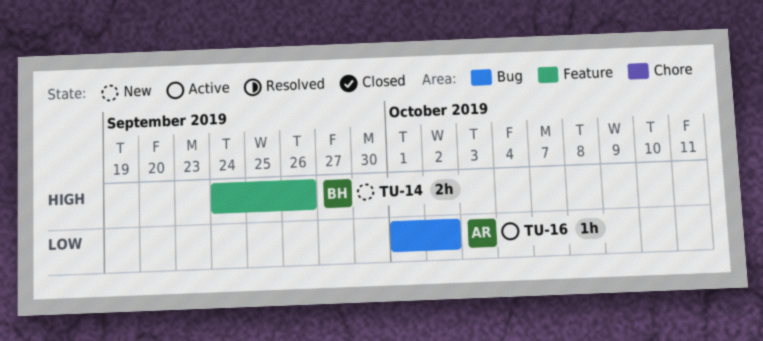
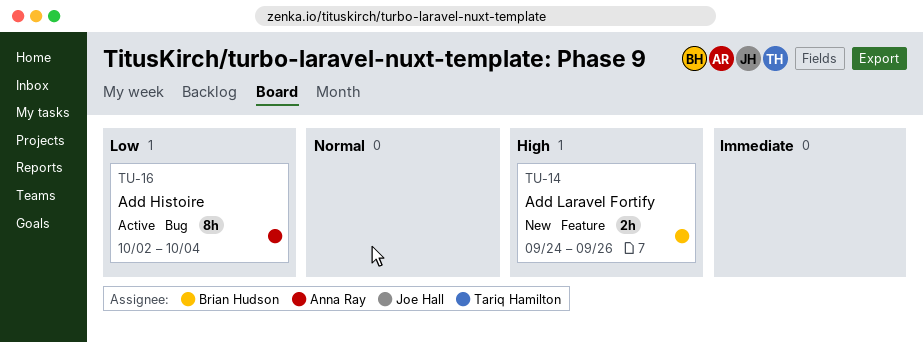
TU-16, estimate: 1h -> 8h
TU-16, start: Oct 1 -> Oct 2
TU-16, due: Oct 2 -> Oct 4

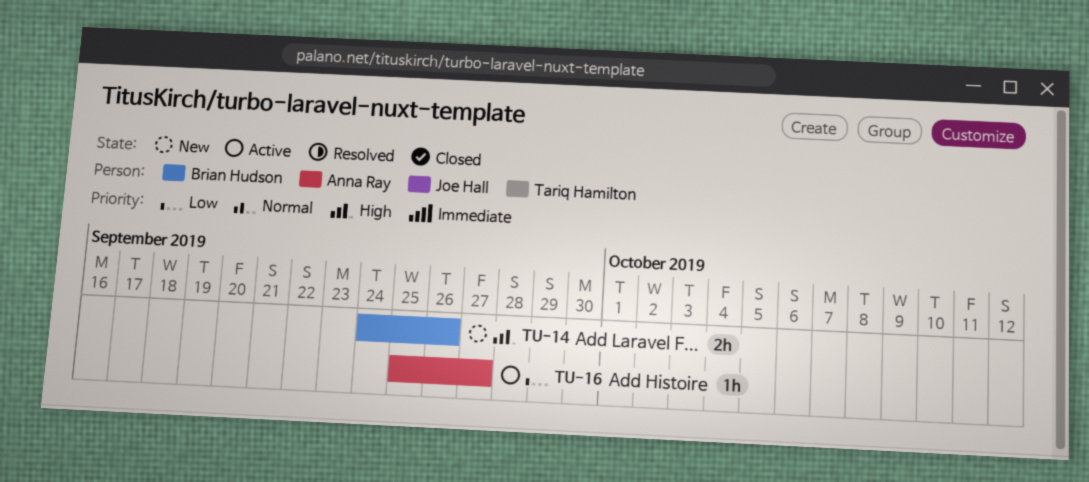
TU-16, estimate: 8h -> 1h
TU-16, start: Oct 2 -> Sep 25
TU-16, due: Oct 4 -> Sep 27

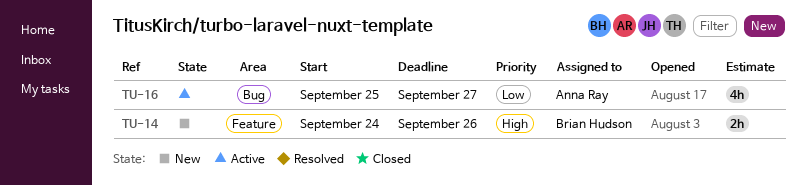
TU-16, estimate: 1h -> 4h

